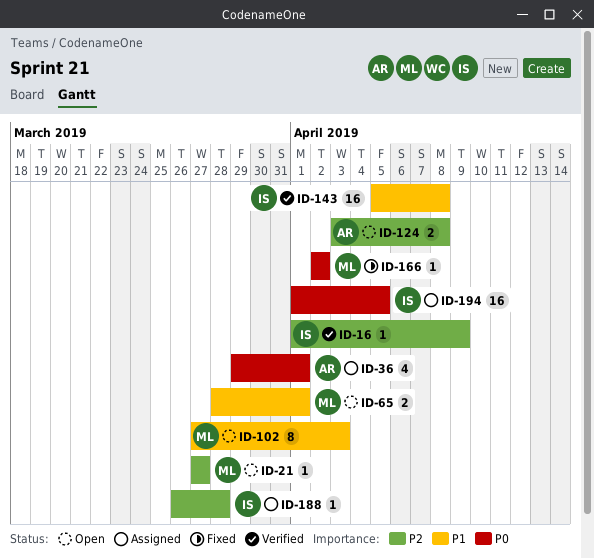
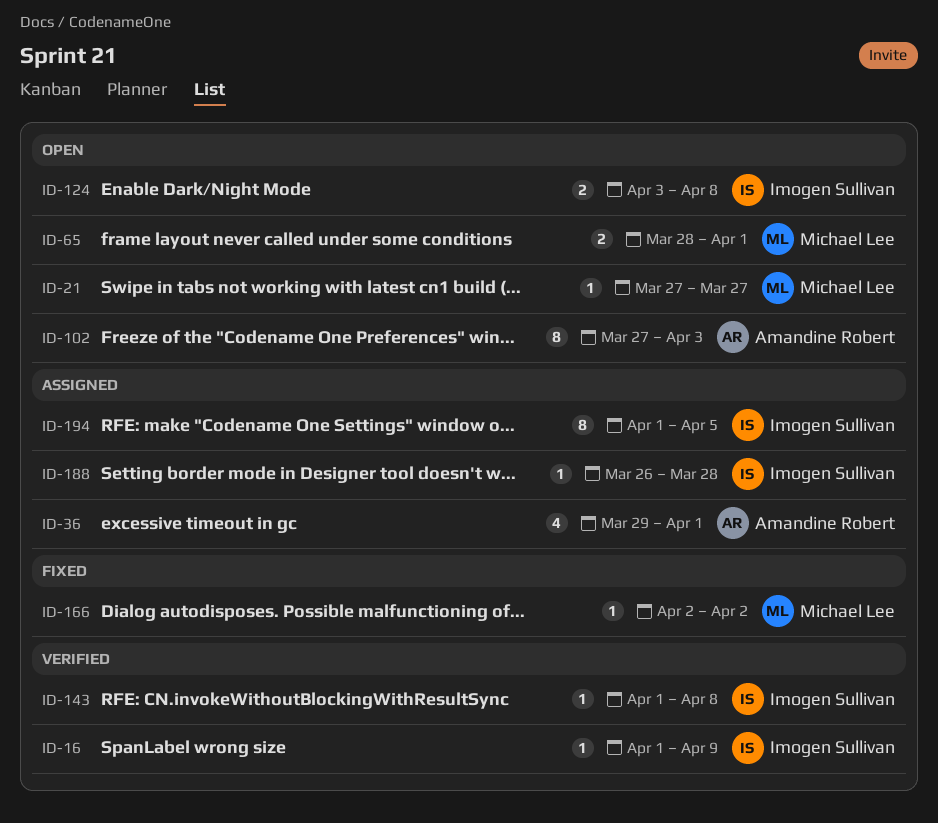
ID-102, owner: Michael Lee -> Amandine Robert
ID-124, owner: Amandine Robert -> Imogen Sullivan
ID-143, estimate: 16 -> 1
ID-143, start: Apr 5 -> Apr 1
ID-194, estimate: 16 -> 8

